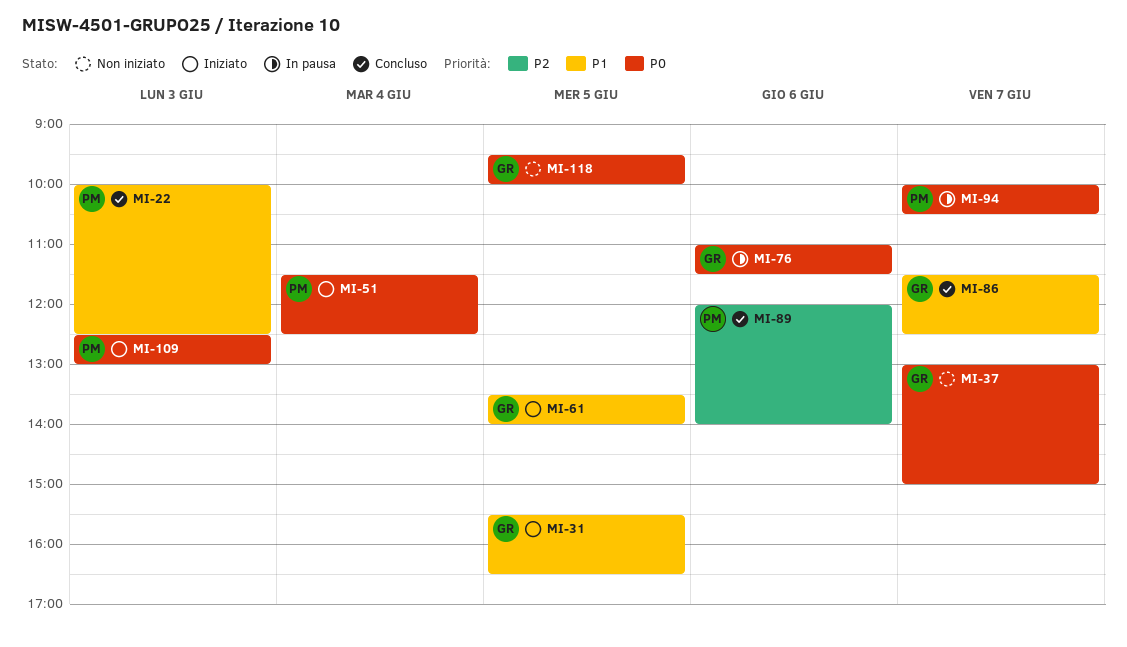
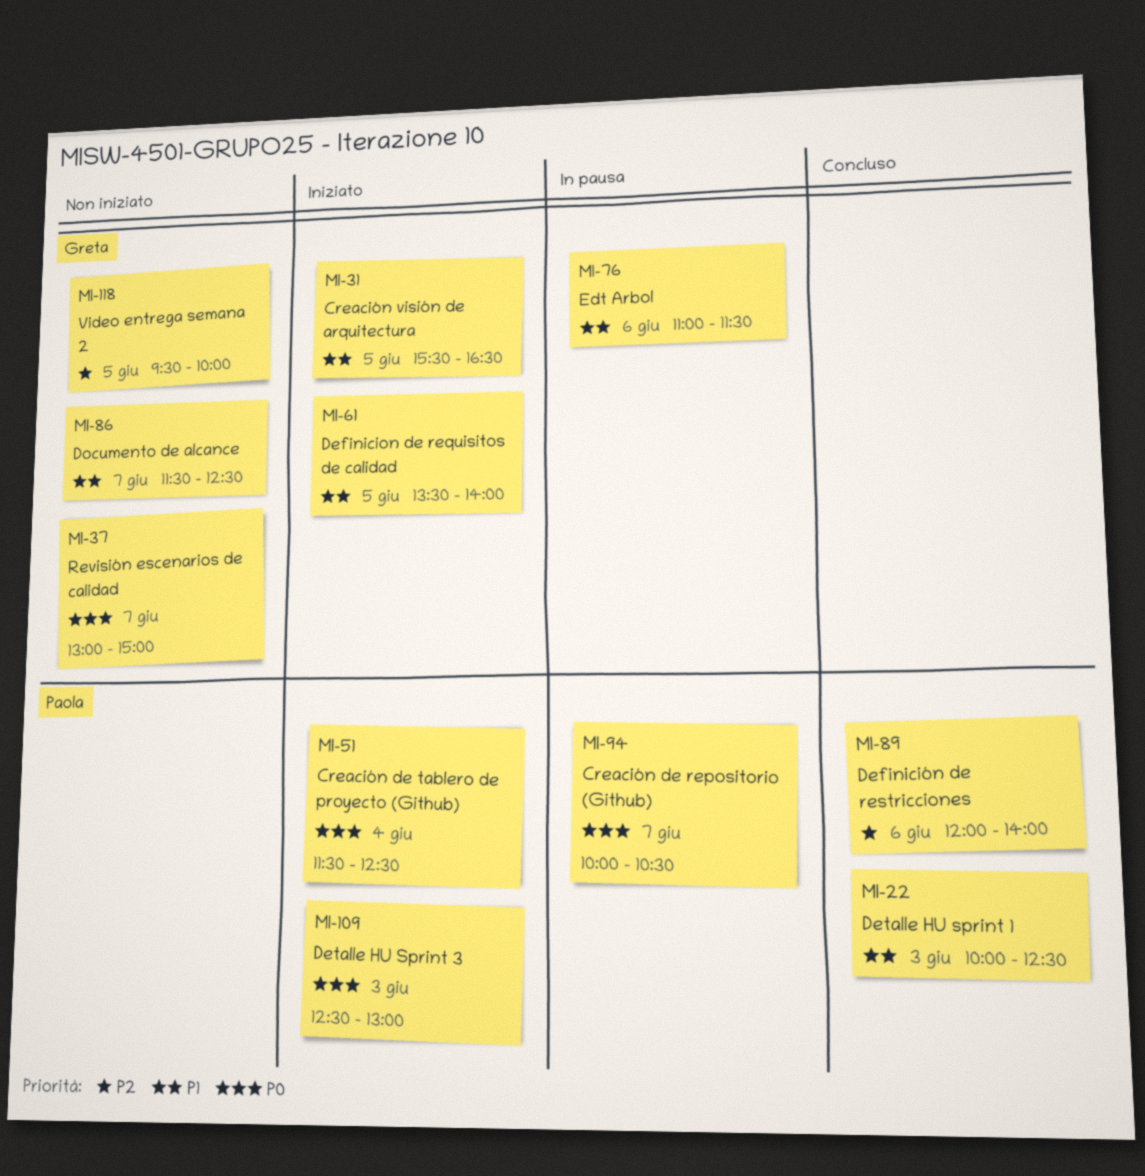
MI-76, priority: P0 -> P1
MI-86, status: Concluso -> Non iniziato
MI-118, priority: P0 -> P2

